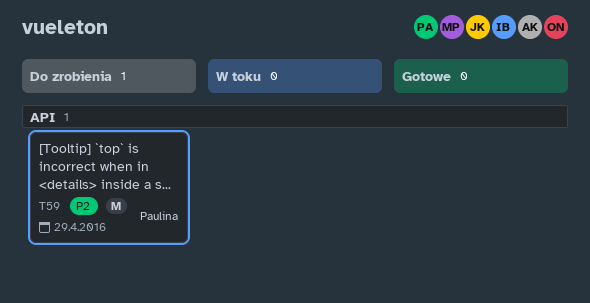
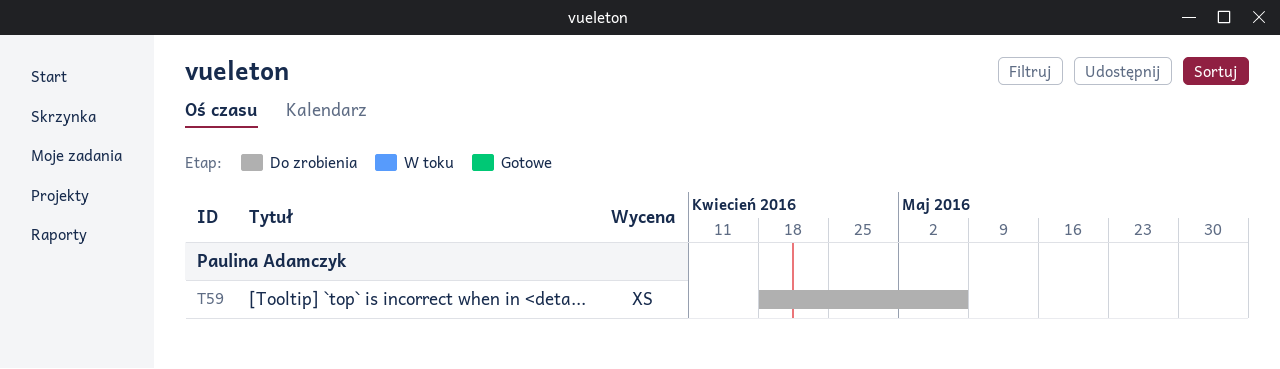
T59, estimate: M -> XS
T59, due: Apr 29 -> May 6

